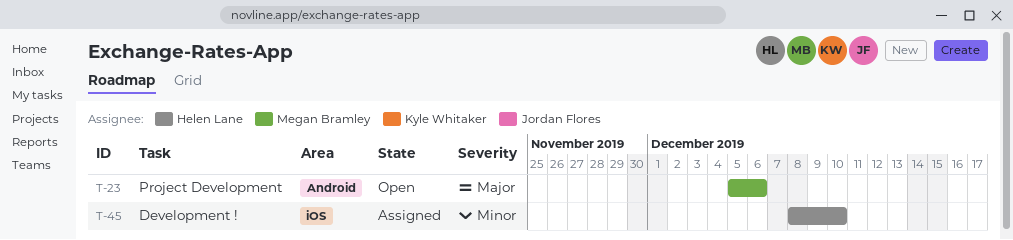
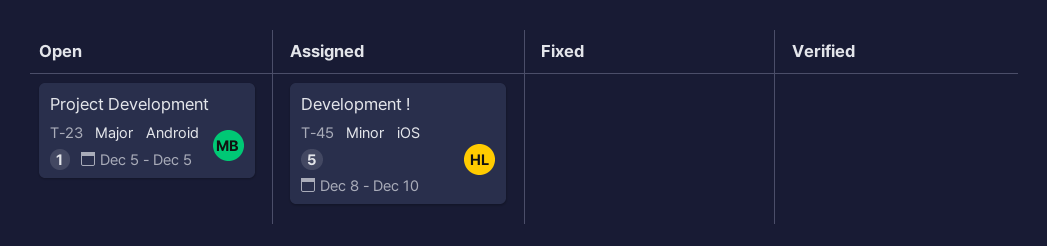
T-23, due: Dec 6 -> Dec 5

